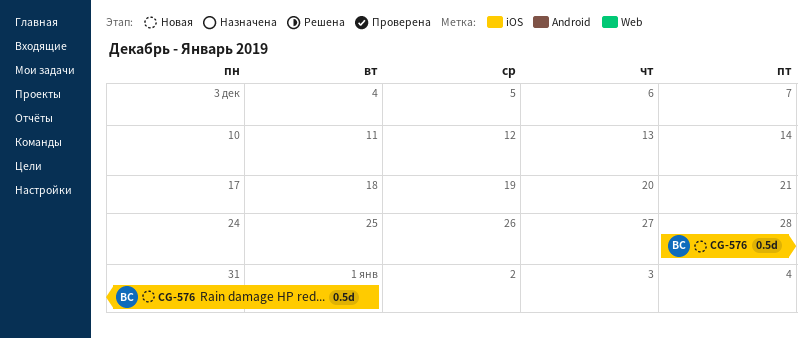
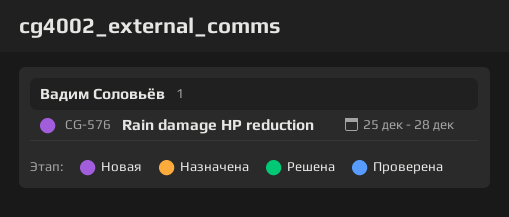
CG-576, start: Dec 28 -> Dec 25
CG-576, due: Jan 1 -> Dec 28

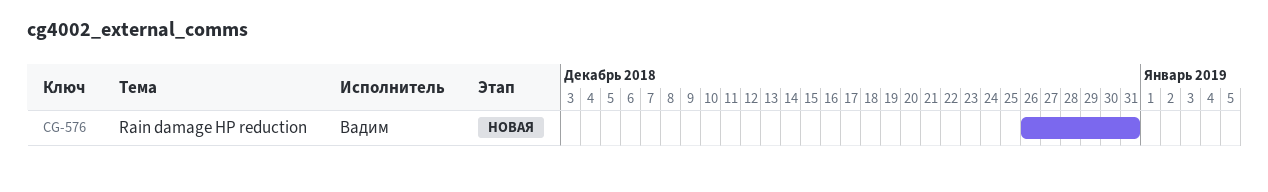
CG-576, start: Dec 25 -> Dec 26
CG-576, due: Dec 28 -> Dec 31

